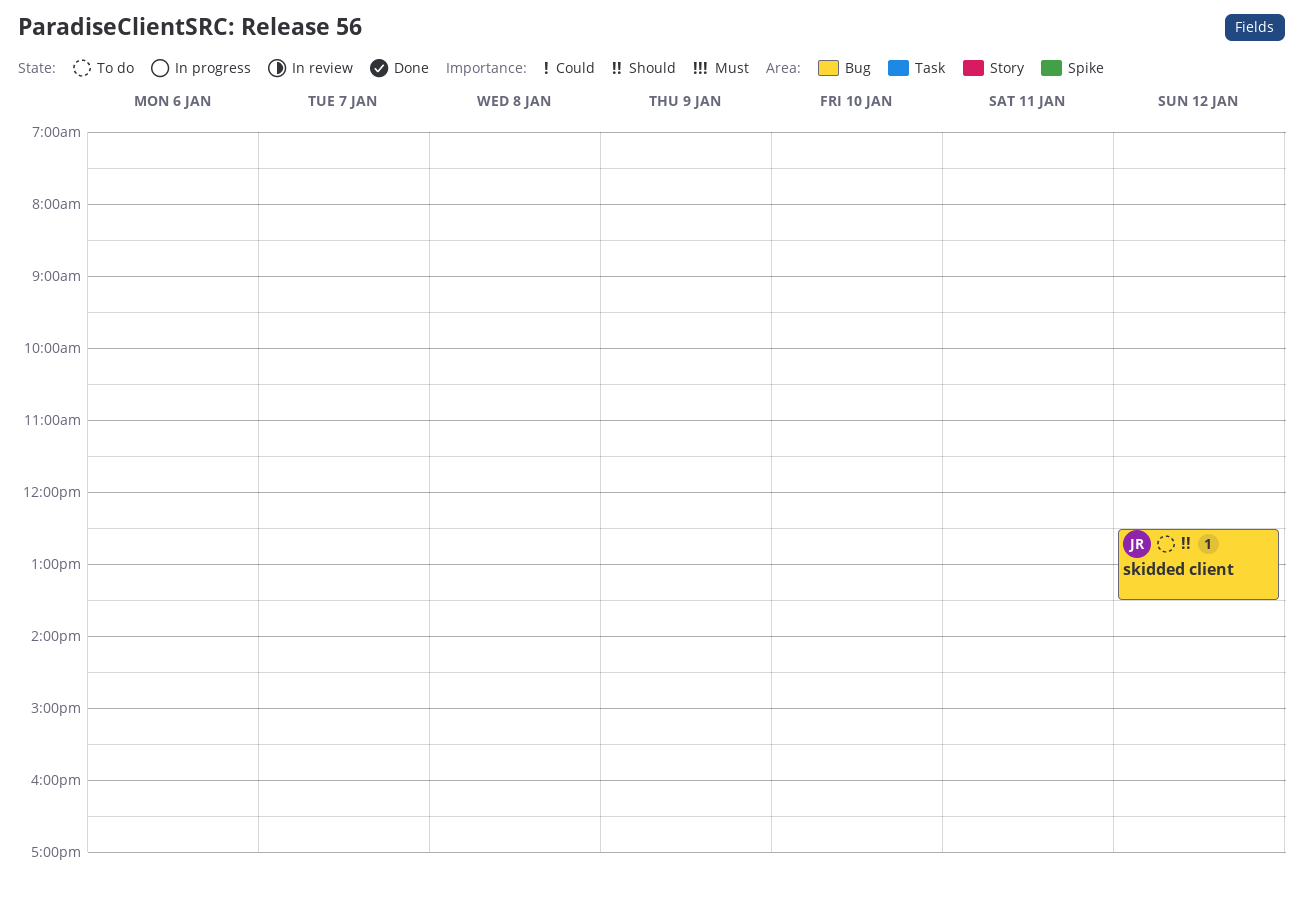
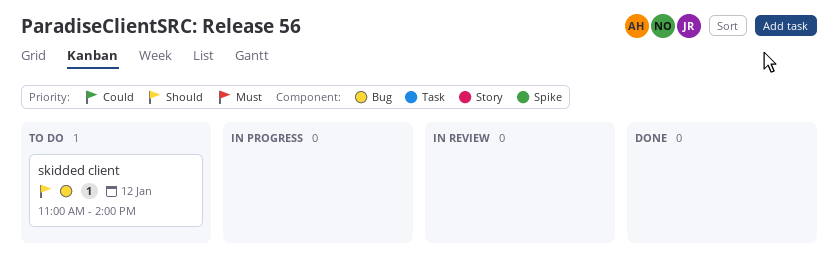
skidded client, begins: 12:30 -> 11:00
skidded client, ends: 13:30 -> 14:00

